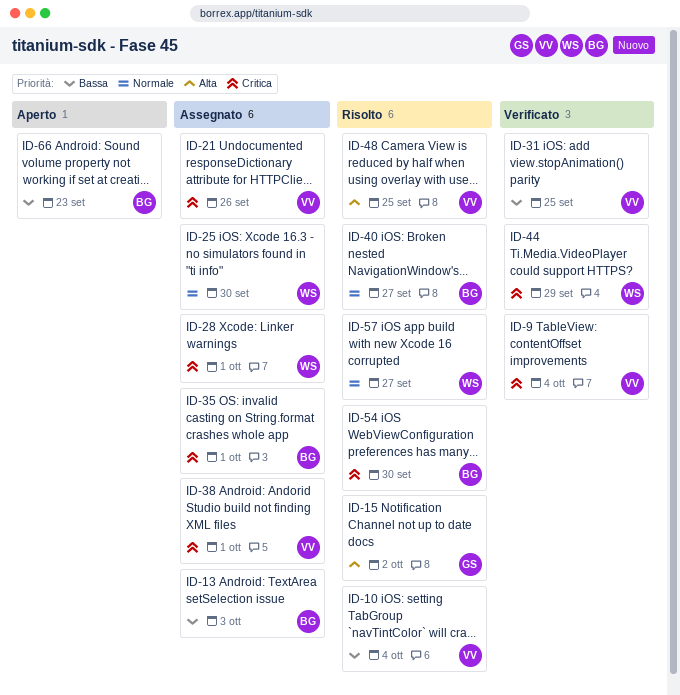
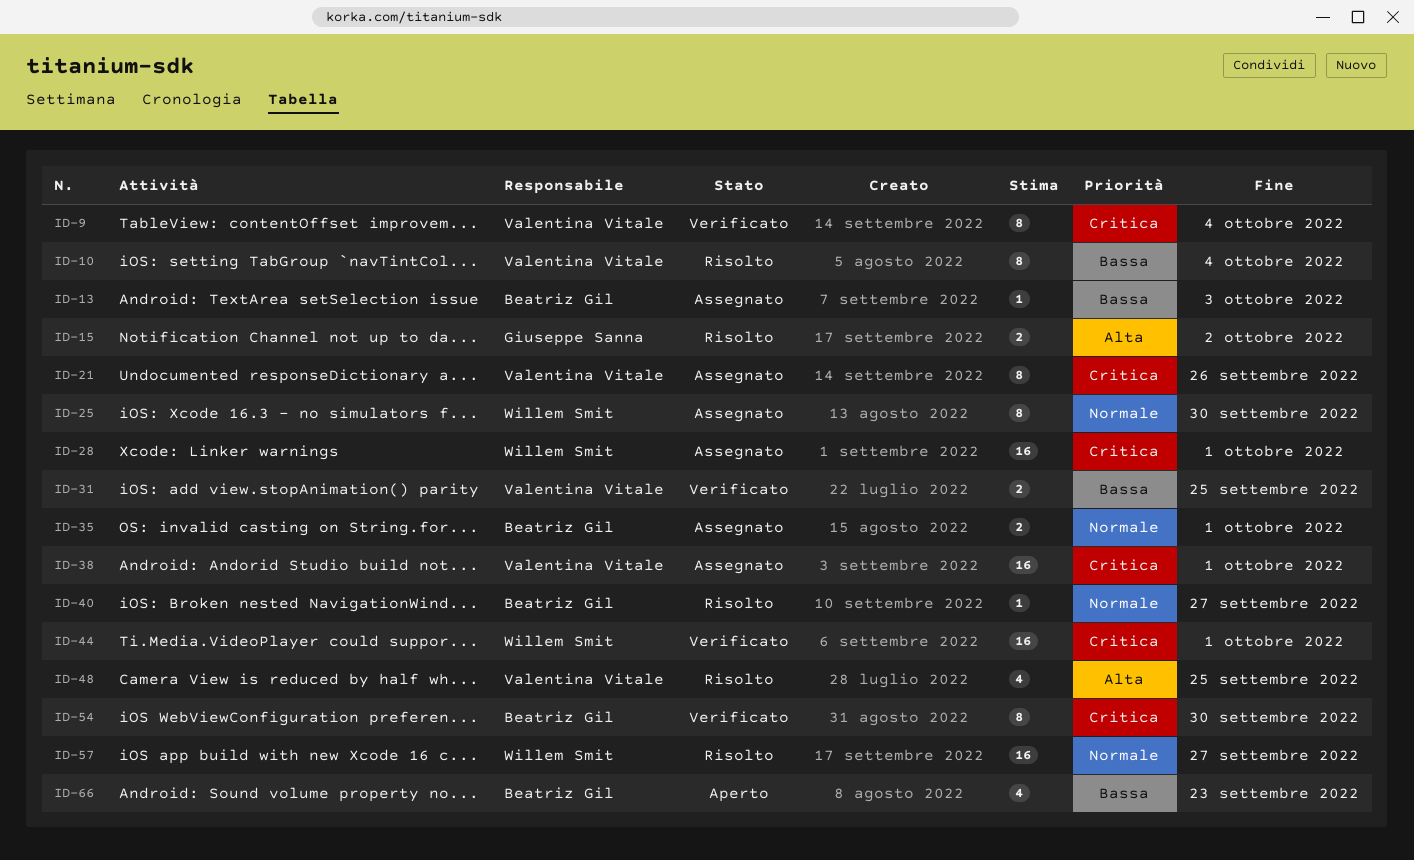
ID-35, priority: Critica -> Normale
ID-44, due: Sep 29 -> Oct 1
ID-54, status: Risolto -> Verificato

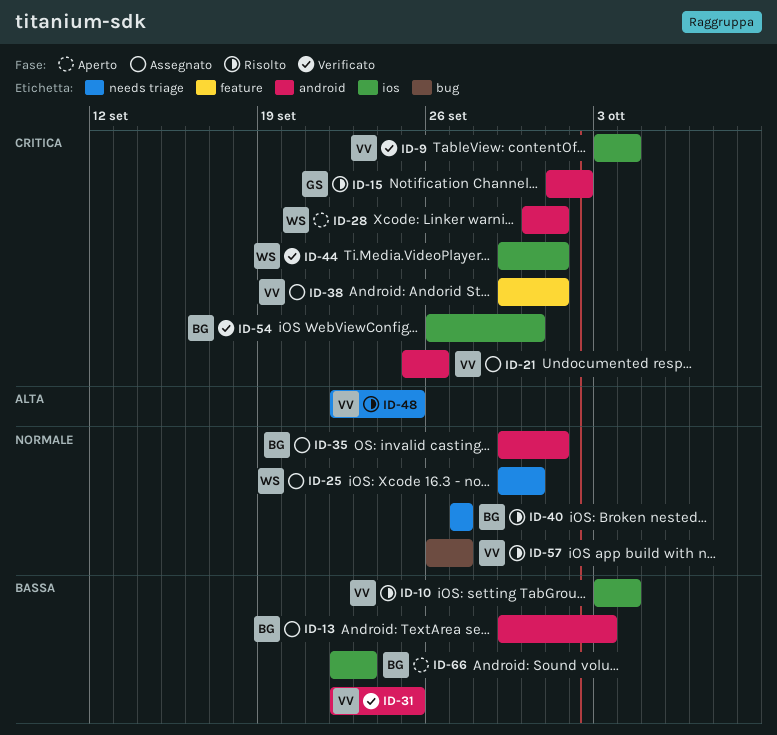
ID-15, priority: Alta -> Critica
ID-28, status: Assegnato -> Aperto
ID-57, owner: Willem Smit -> Valentina Vitale

